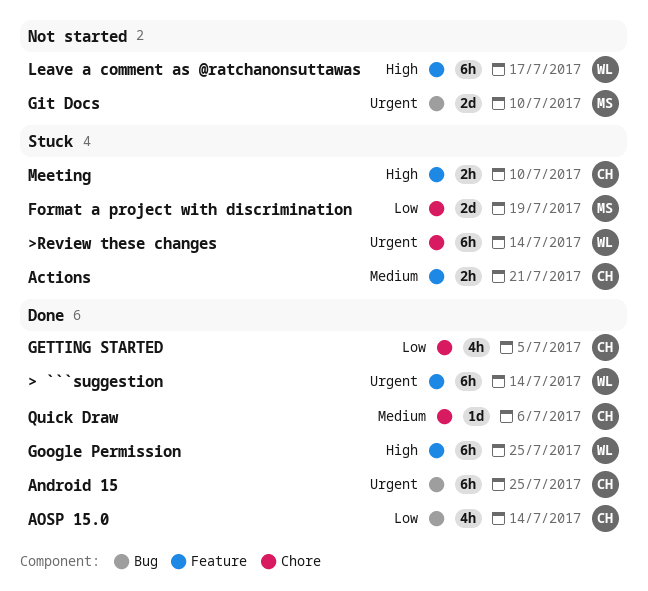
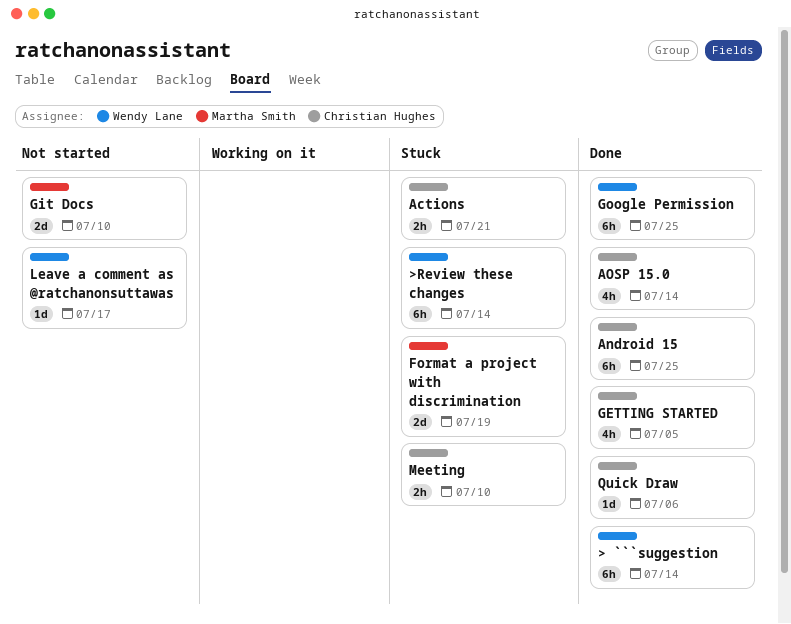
Leave a comment as @ratchanonsuttawas, estimate: 6h -> 1d

